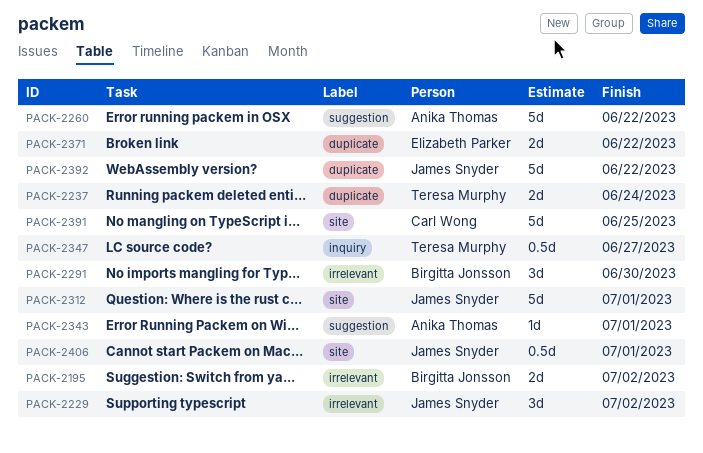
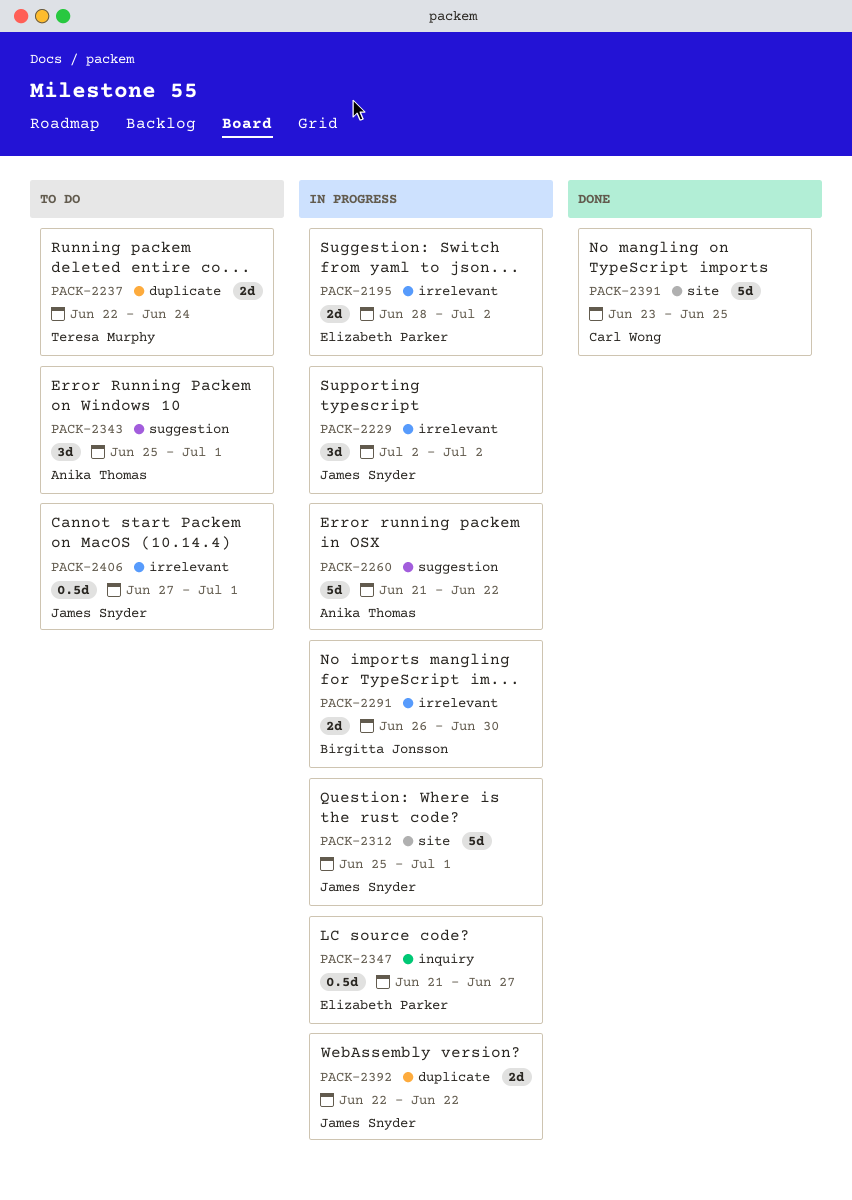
PACK-2195, owner: Birgitta Jonsson -> Elizabeth Parker
PACK-2291, estimate: 3d -> 2d
PACK-2343, estimate: 1d -> 3d
PACK-2347, owner: Teresa Murphy -> Elizabeth Parker
PACK-2371: present -> none
PACK-2392, estimate: 5d -> 2d
PACK-2406, label: site -> irrelevant

